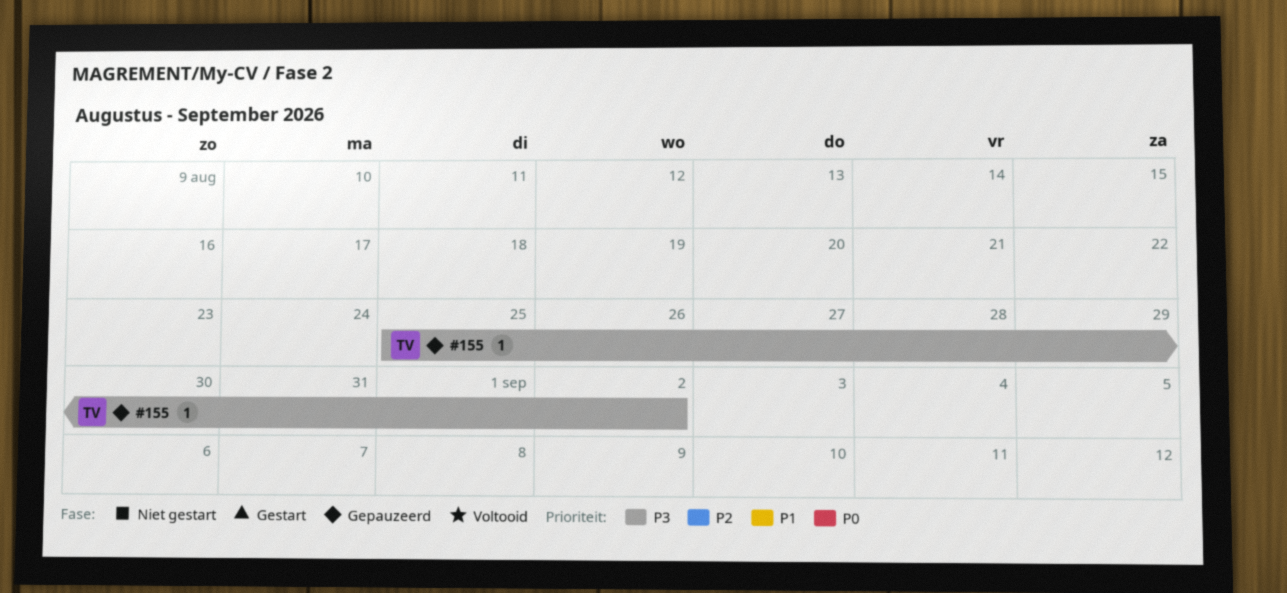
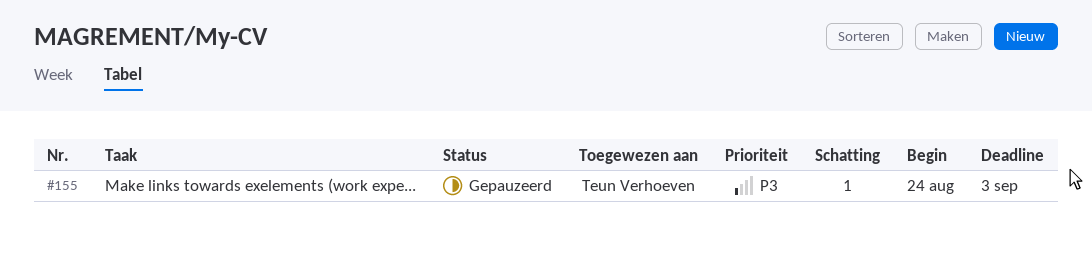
#155, start: Aug 25 -> Aug 24
#155, due: Sep 2 -> Sep 3

